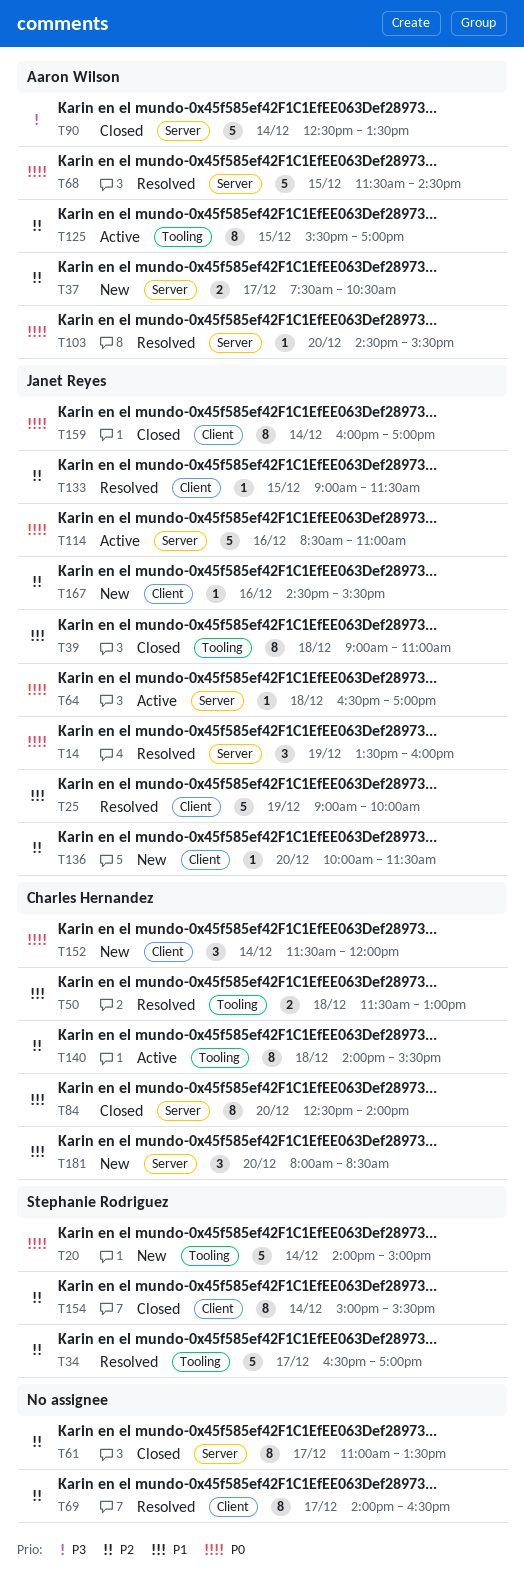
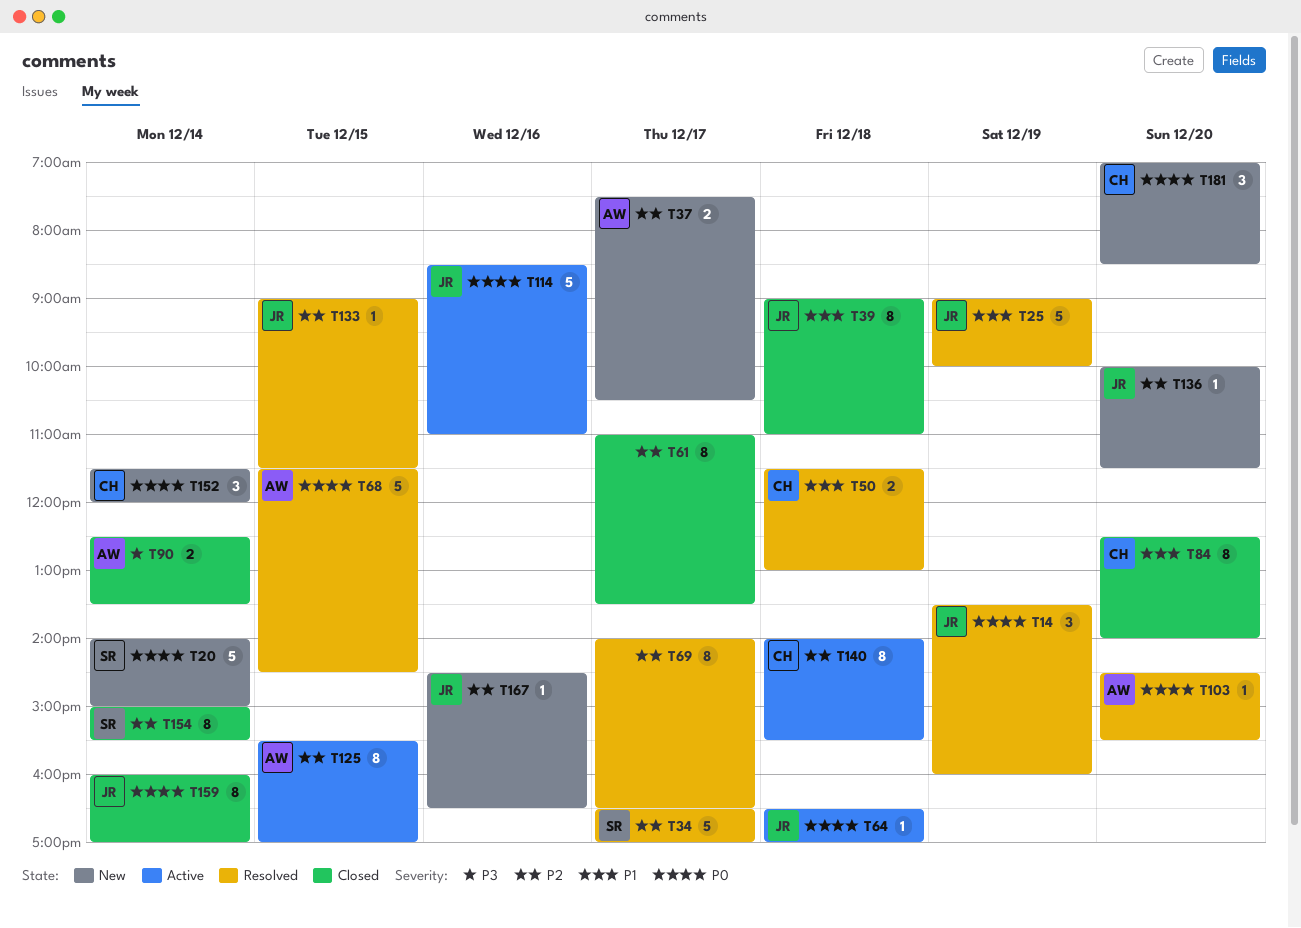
T90, estimate: 5 -> 2
T167, ends: 15:30 -> 16:30
T181, priority: P1 -> P0
T181, begins: 08:00 -> 07:00

